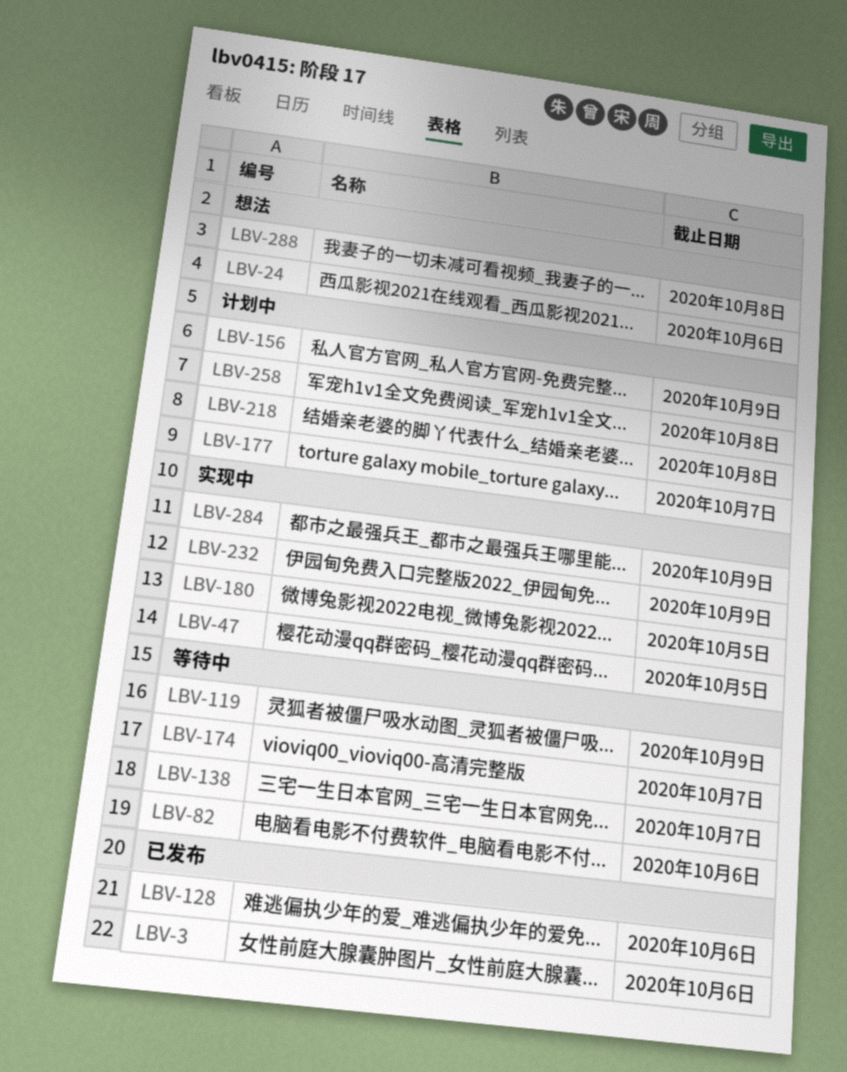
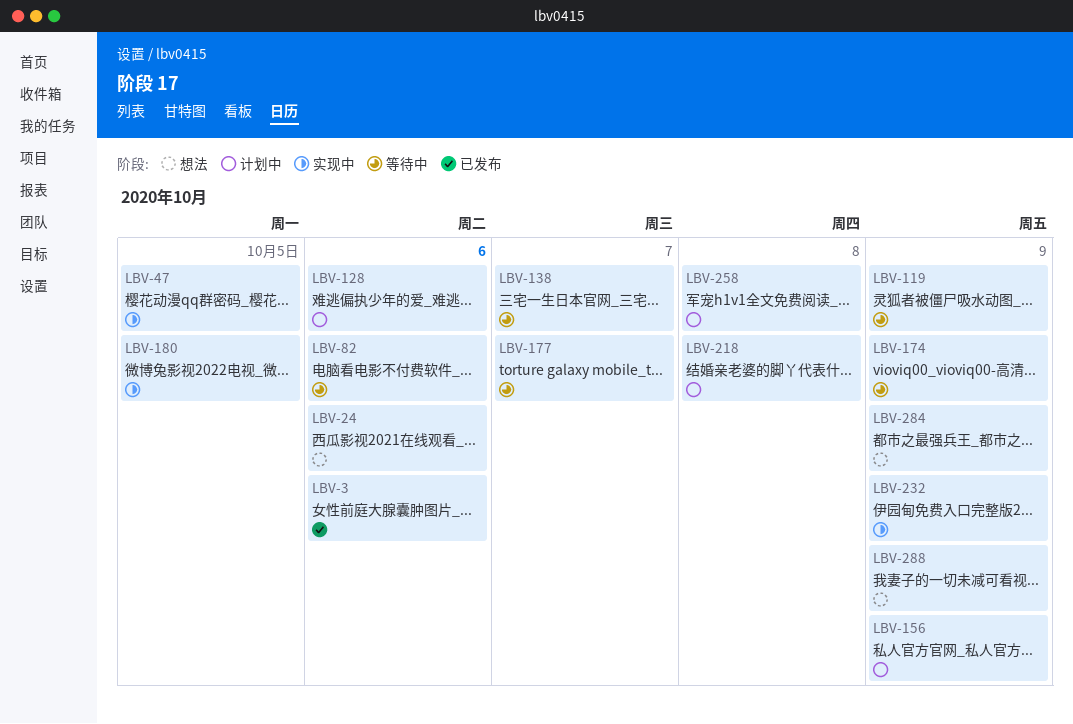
LBV-128, status: 已发布 -> 计划中
LBV-174, due: Oct 7 -> Oct 9
LBV-177, status: 计划中 -> 等待中
LBV-284, status: 实现中 -> 想法
LBV-288, due: Oct 8 -> Oct 9

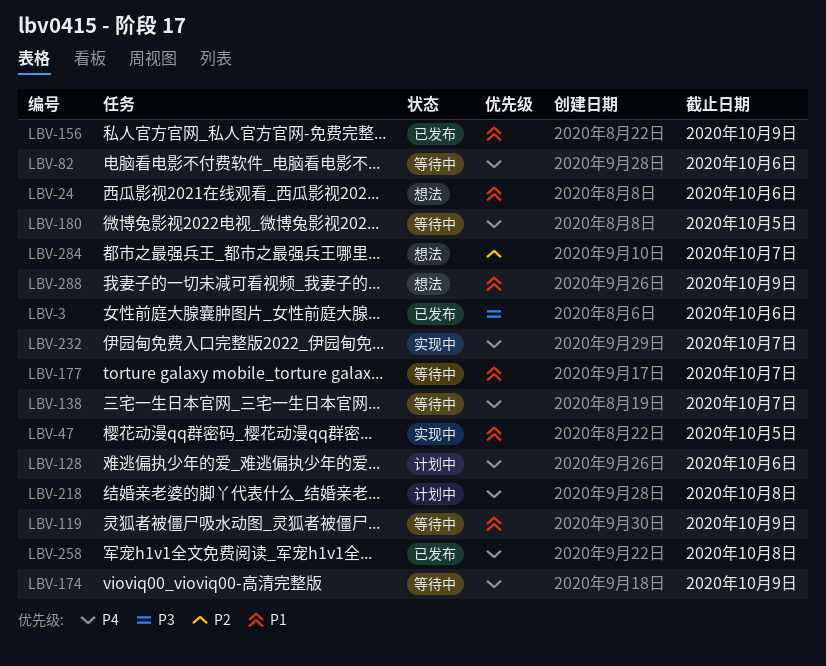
LBV-156, status: 计划中 -> 已发布
LBV-180, status: 实现中 -> 等待中
LBV-232, due: Oct 9 -> Oct 7
LBV-258, status: 计划中 -> 已发布
LBV-284, due: Oct 9 -> Oct 7

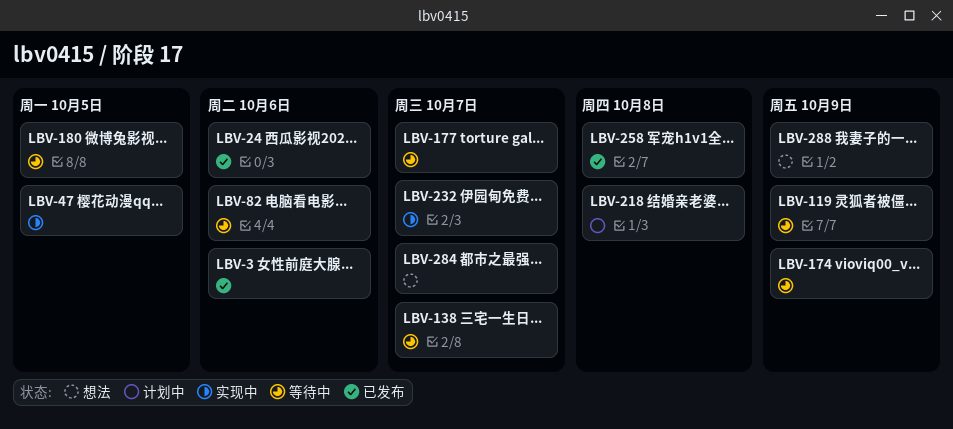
LBV-24, status: 想法 -> 已发布
LBV-128: present -> none
LBV-156: present -> none

